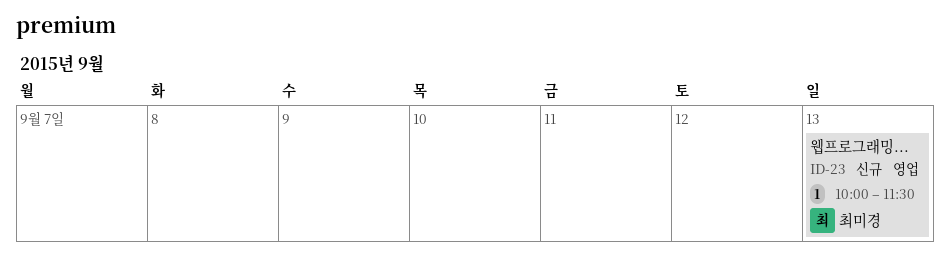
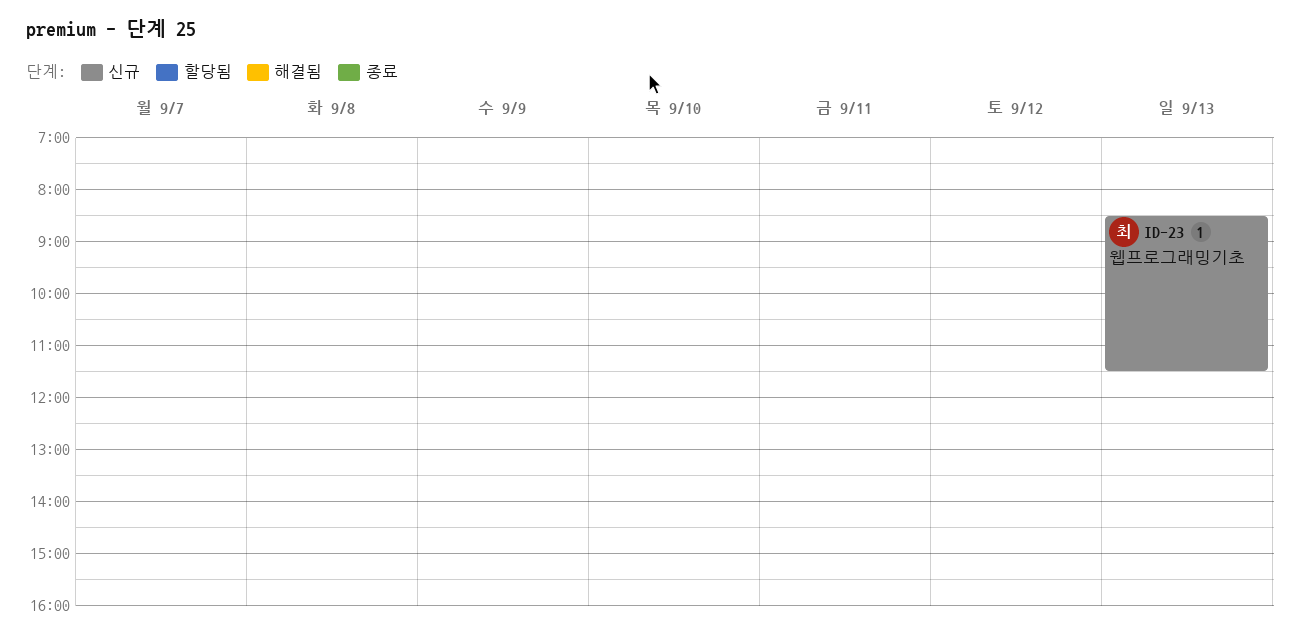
ID-23, begins: 10:00 -> 08:30

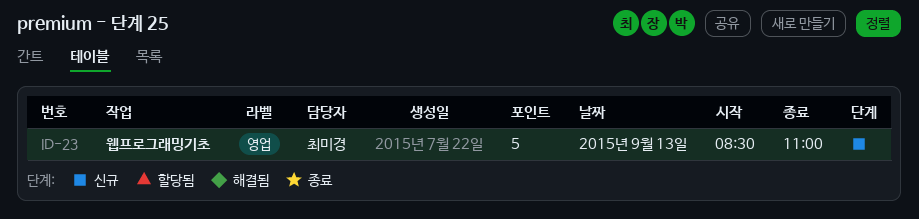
ID-23, estimate: 1 -> 5
ID-23, ends: 11:30 -> 11:00

